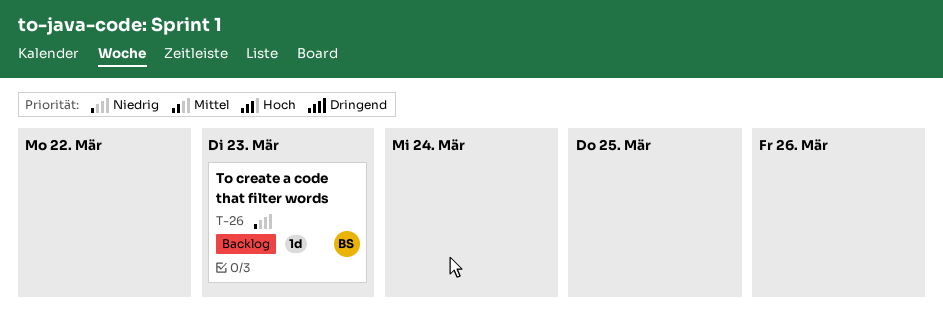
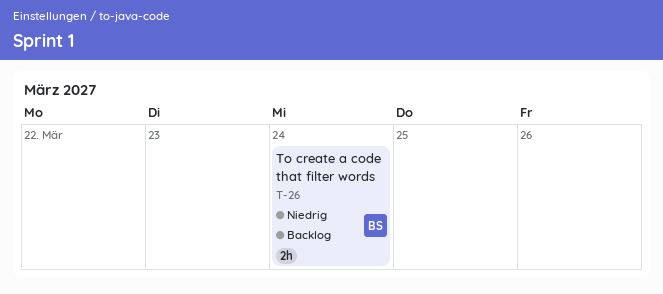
T-26, estimate: 1d -> 2h
T-26, due: Mar 23 -> Mar 24

